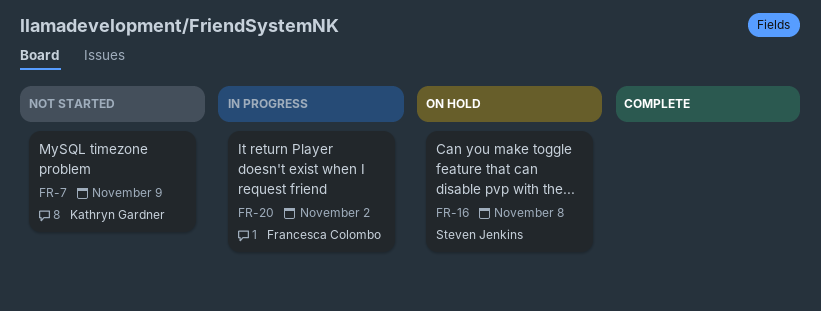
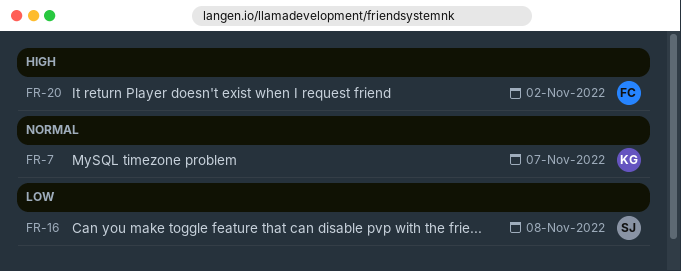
FR-7, due: Nov 9 -> Nov 7

